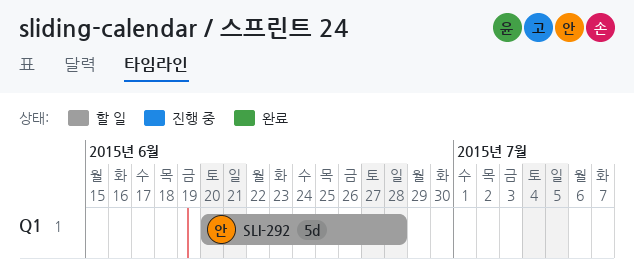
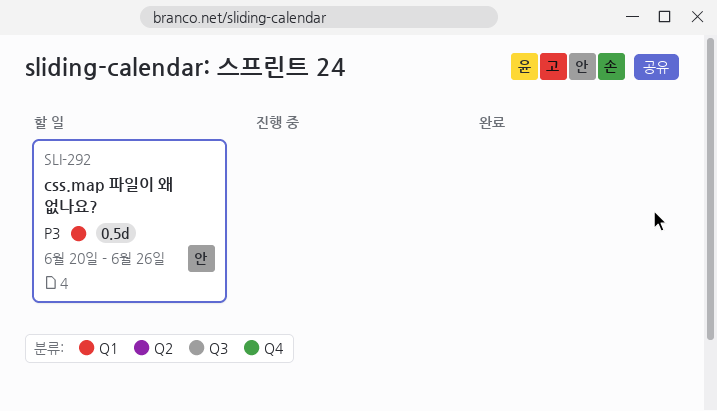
SLI-292, estimate: 5d -> 0.5d
SLI-292, due: Jun 28 -> Jun 26

